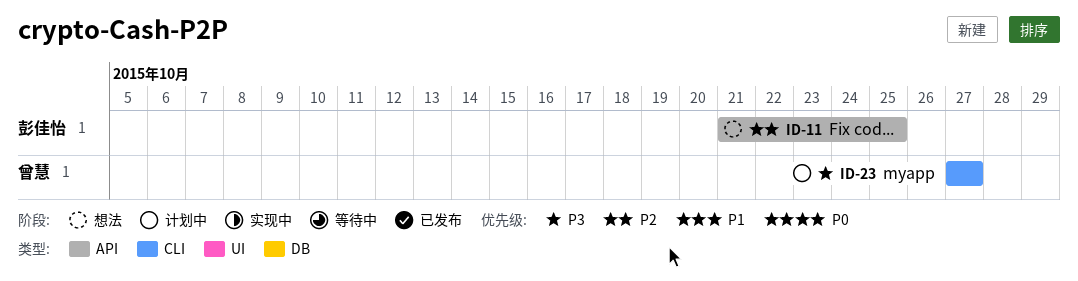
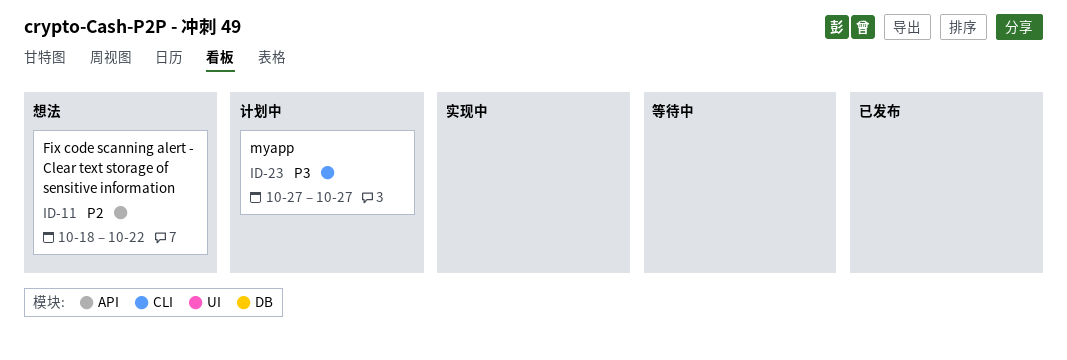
ID-11, start: Oct 21 -> Oct 18
ID-11, due: Oct 25 -> Oct 22

